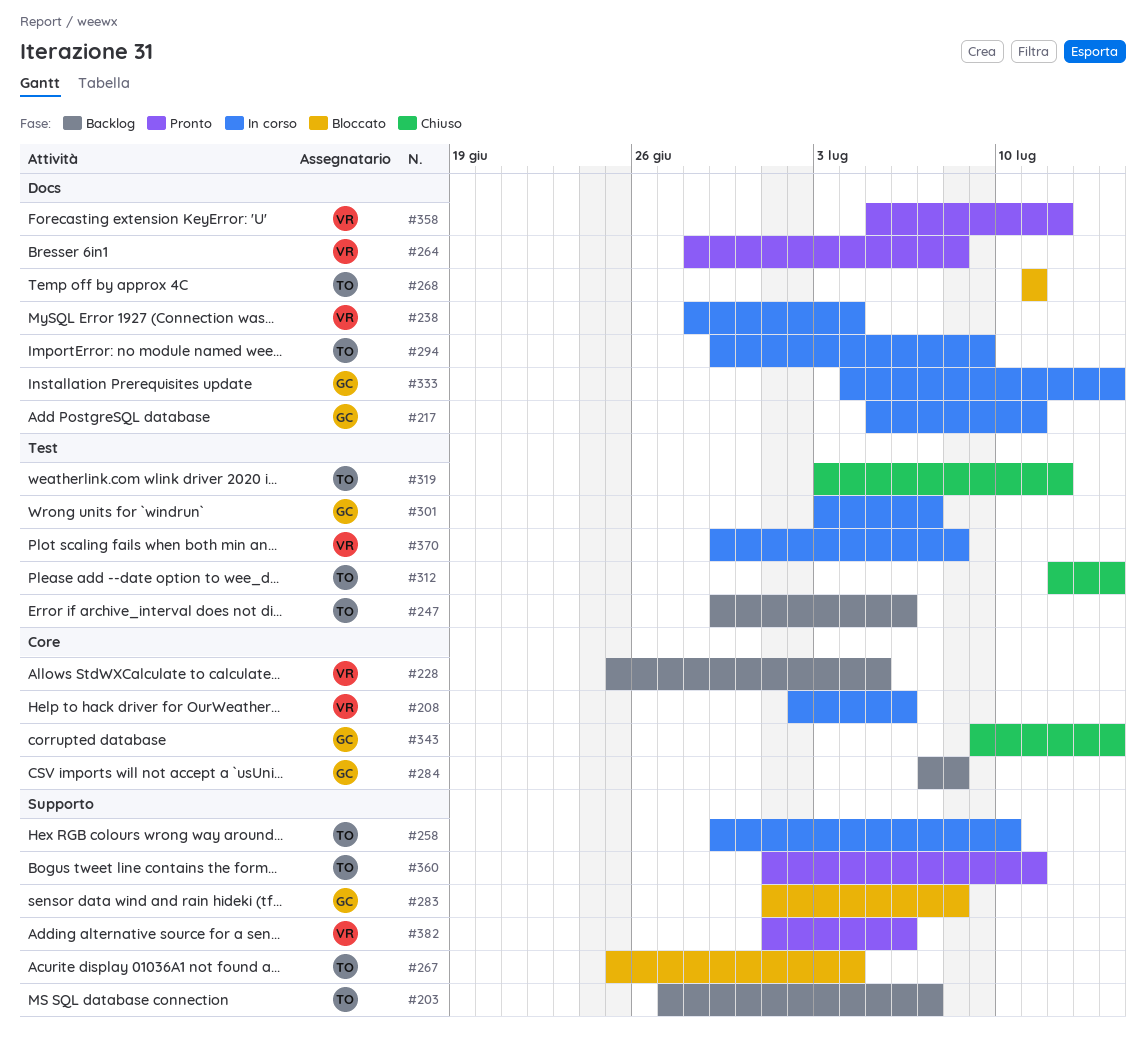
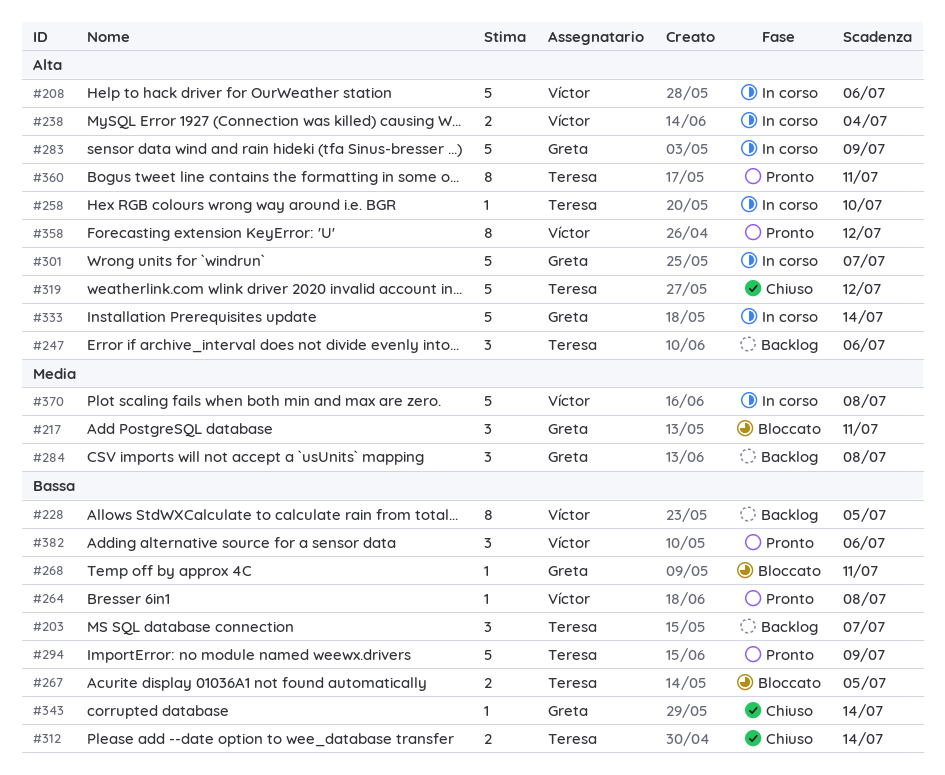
#217, status: In corso -> Bloccato
#267, due: Jul 4 -> Jul 5
#268, owner: Teresa -> Greta
#283, status: Bloccato -> In corso
#283, due: Jul 8 -> Jul 9
#294, status: In corso -> Pronto

